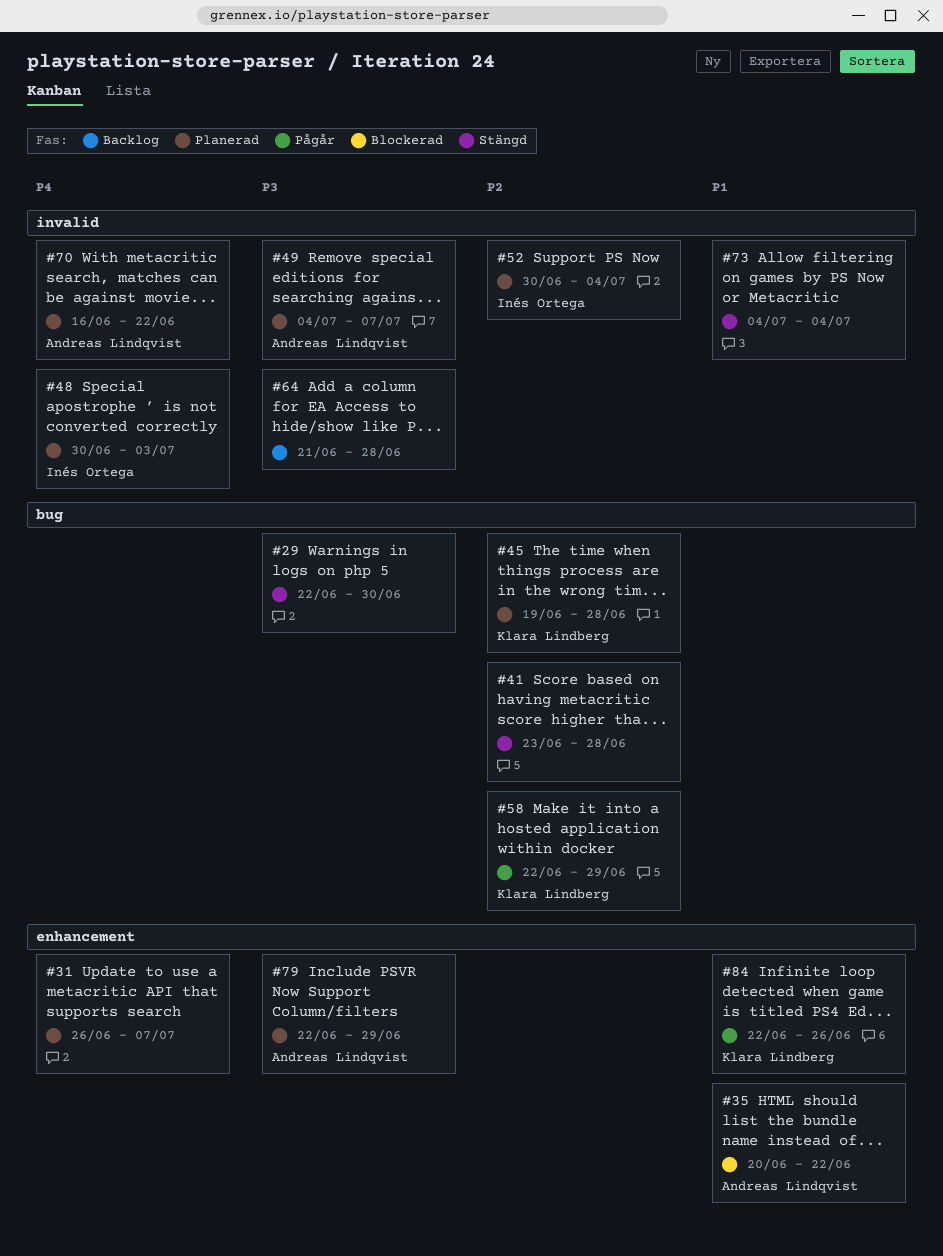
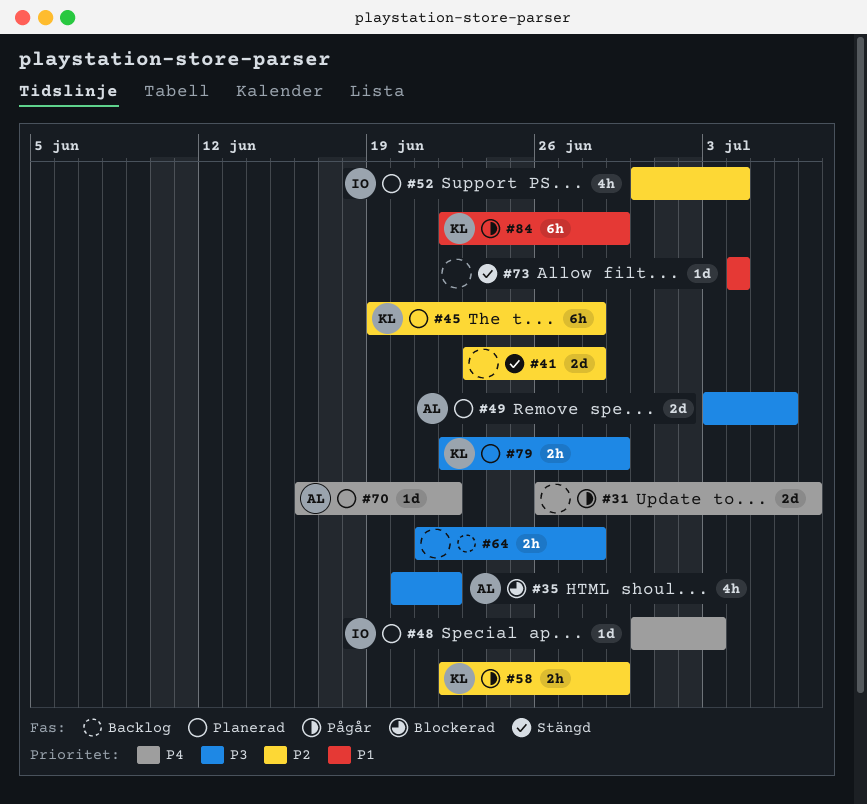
#29: present -> none
#31, status: Planerad -> Pågår
#35, priority: P1 -> P3
#49, start: Jul 4 -> Jul 3
#49, due: Jul 7 -> Jul 6
#79, owner: Andreas Lindqvist -> Klara Lindberg
#84, due: Jun 26 -> Jun 29

